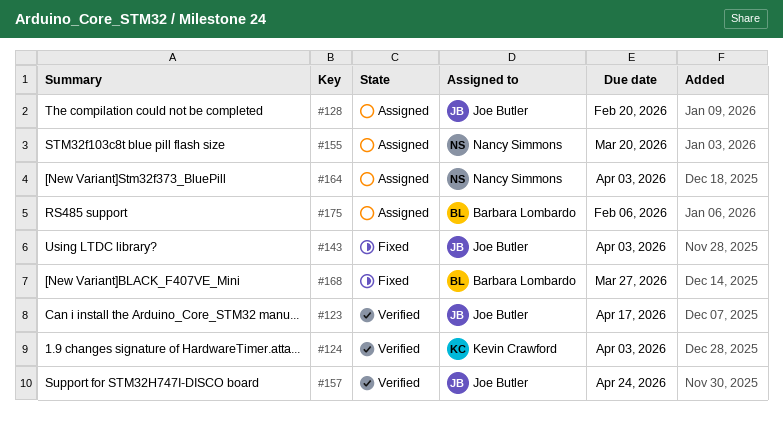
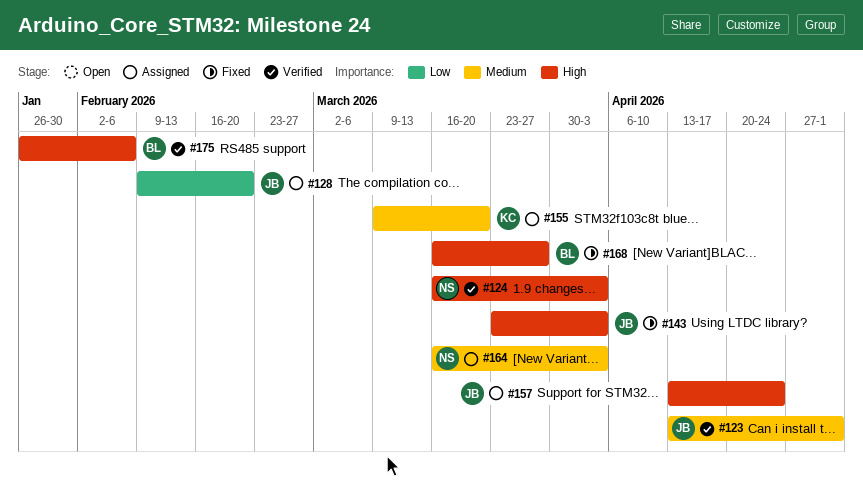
#123, due: Apr 17 -> May 1
#124, owner: Kevin Crawford -> Nancy Simmons
#155, owner: Nancy Simmons -> Kevin Crawford
#157, status: Verified -> Assigned
#175, status: Assigned -> Verified

